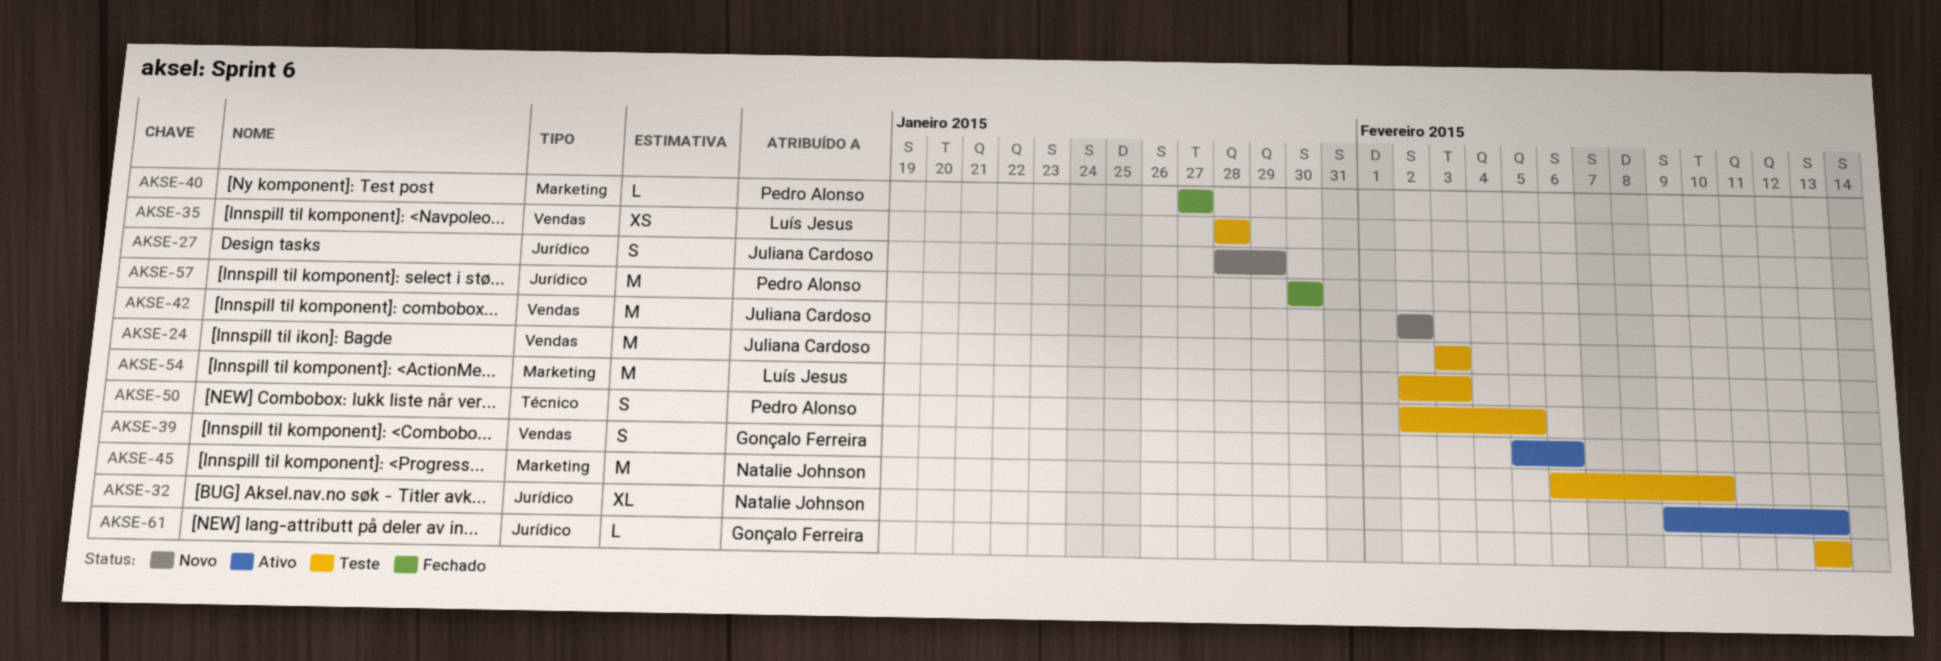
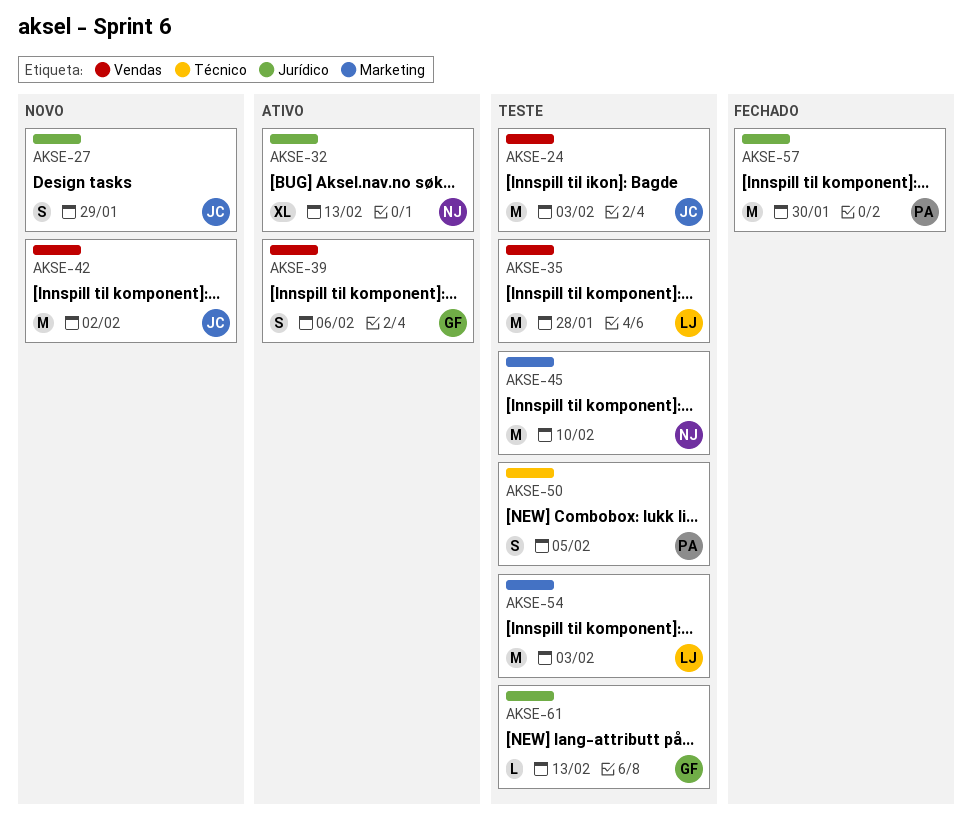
AKSE-35, estimate: XS -> M
AKSE-40: present -> none

